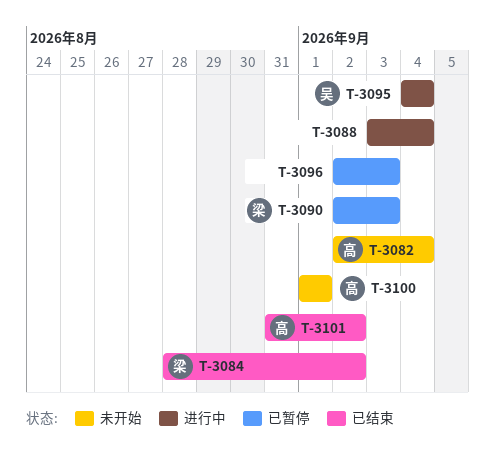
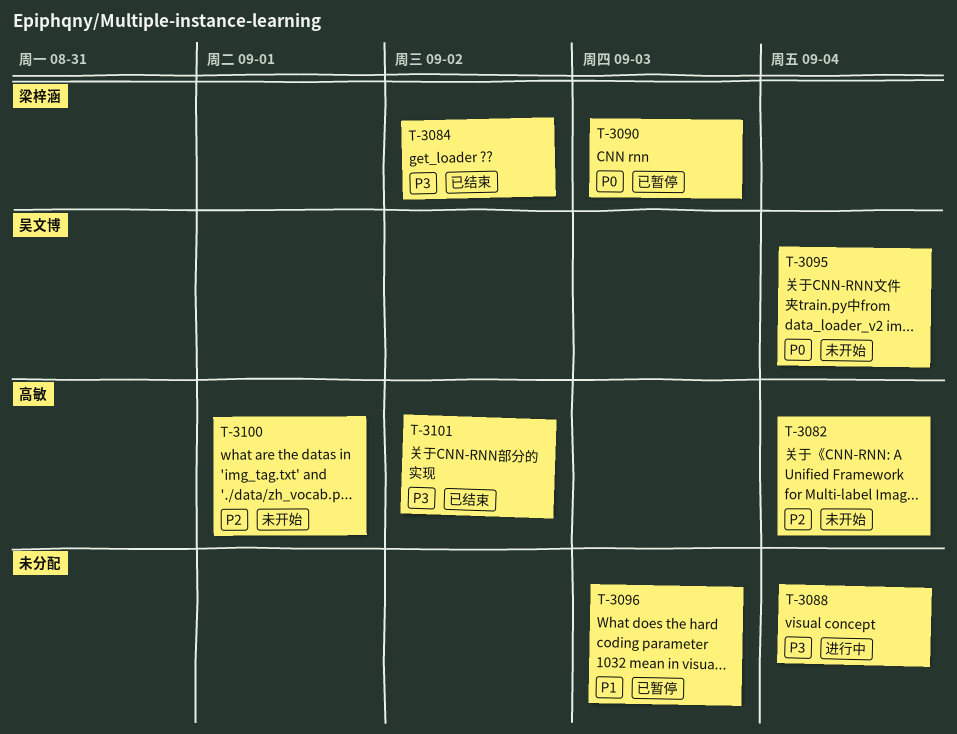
T-3095, status: 进行中 -> 未开始

